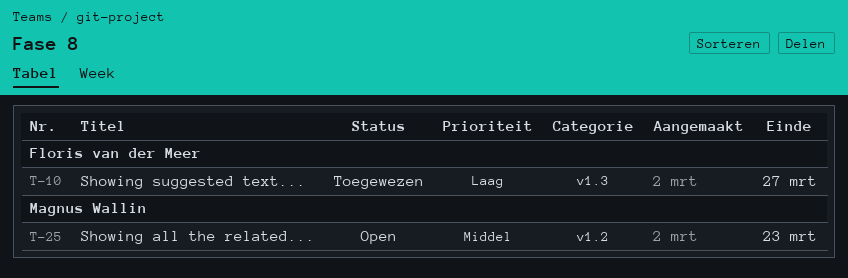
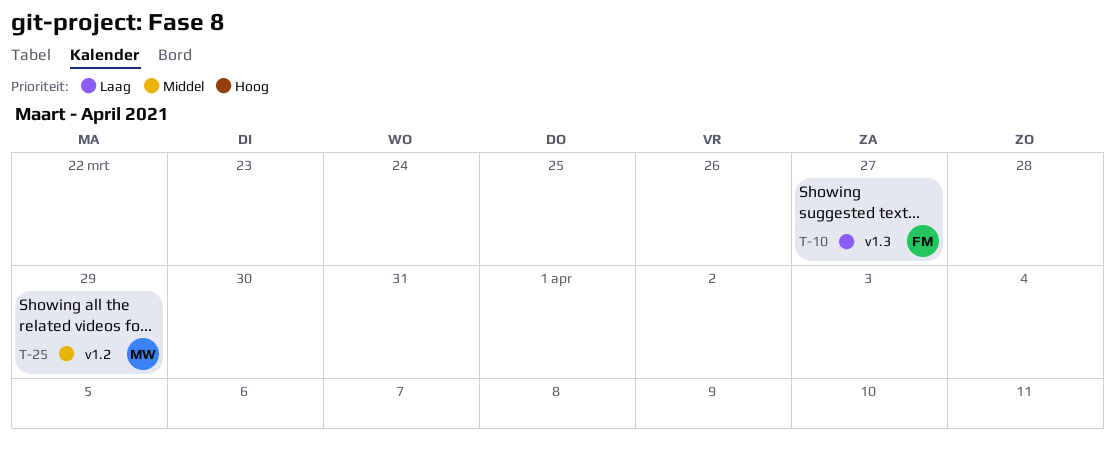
T-25, due: Mar 23 -> Mar 29

